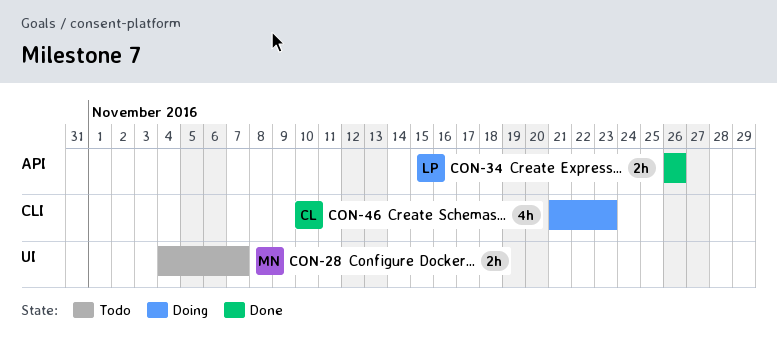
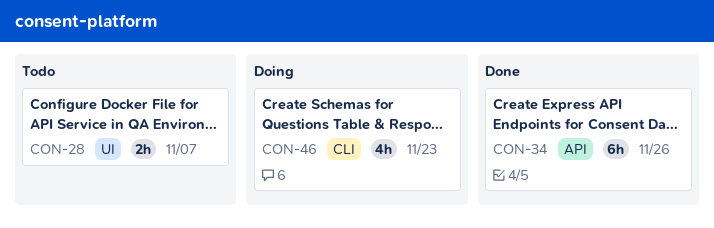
CON-34, estimate: 2h -> 6h

